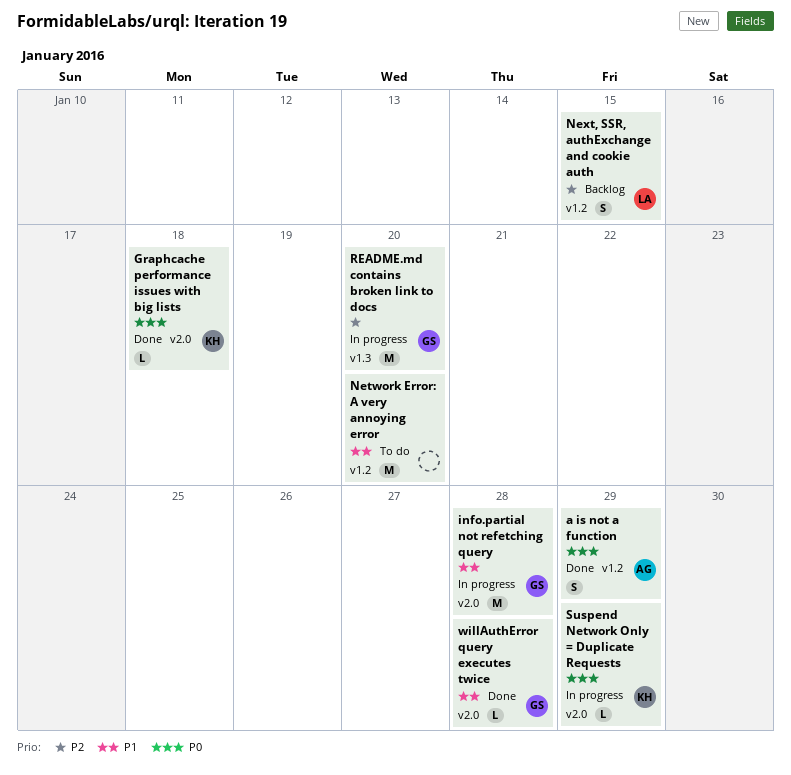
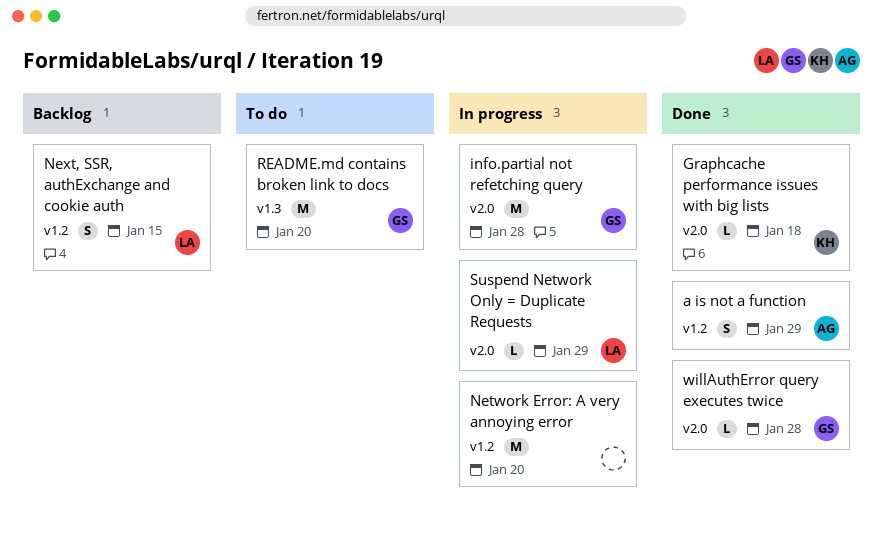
Network Error: A very annoying error, status: To do -> In progress
README.md contains broken link to docs, status: In progress -> To do
Suspend Network Only = Duplicate Requests, owner: KH -> LA

